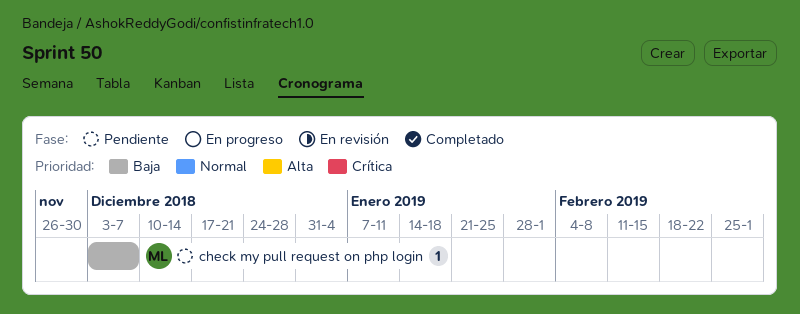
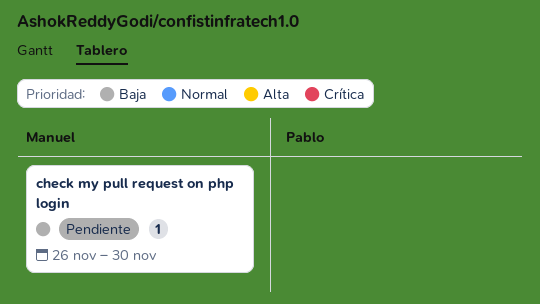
check my pull request on php login, start: Dec 3 -> Nov 26
check my pull request on php login, due: Dec 7 -> Nov 30

